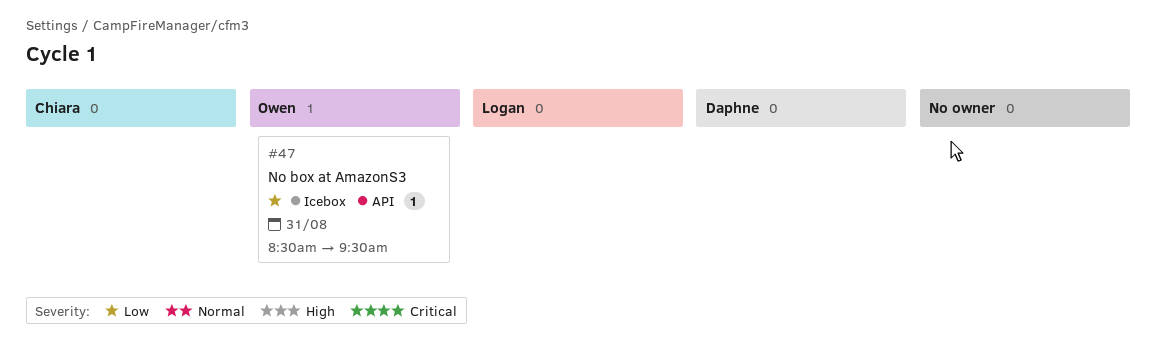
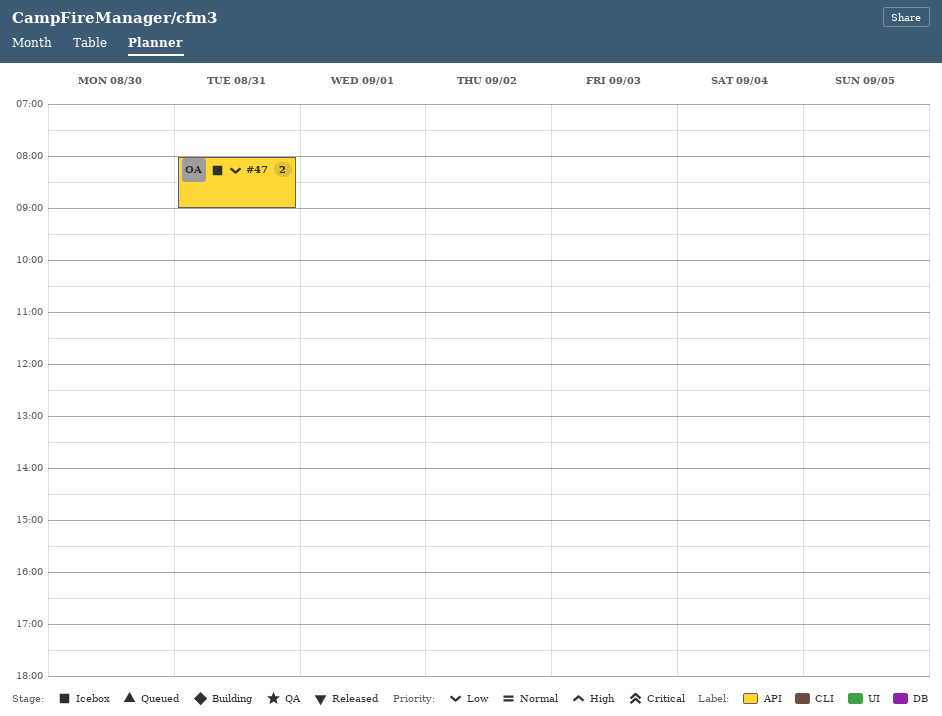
#47, estimate: 1 -> 2
#47, begins: 08:30 -> 08:00
#47, ends: 09:30 -> 09:00

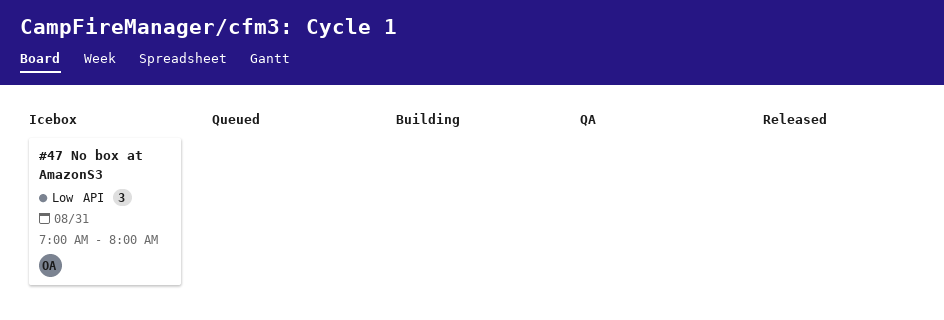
#47, estimate: 2 -> 3
#47, begins: 08:00 -> 07:00
#47, ends: 09:00 -> 08:00

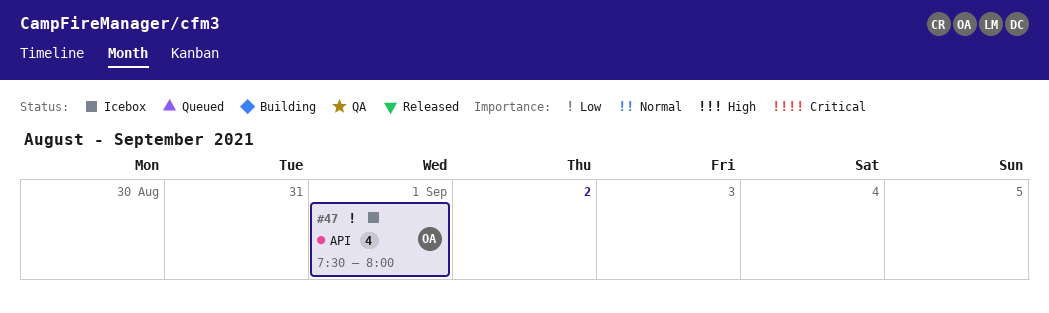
#47, estimate: 3 -> 4
#47, day: Aug 31 -> Sep 1
#47, begins: 07:00 -> 07:30

